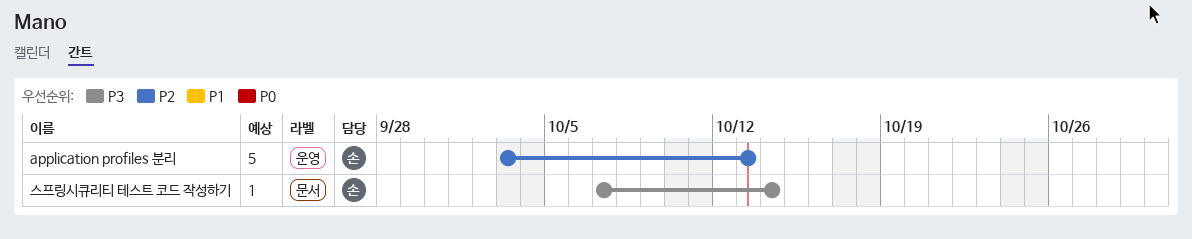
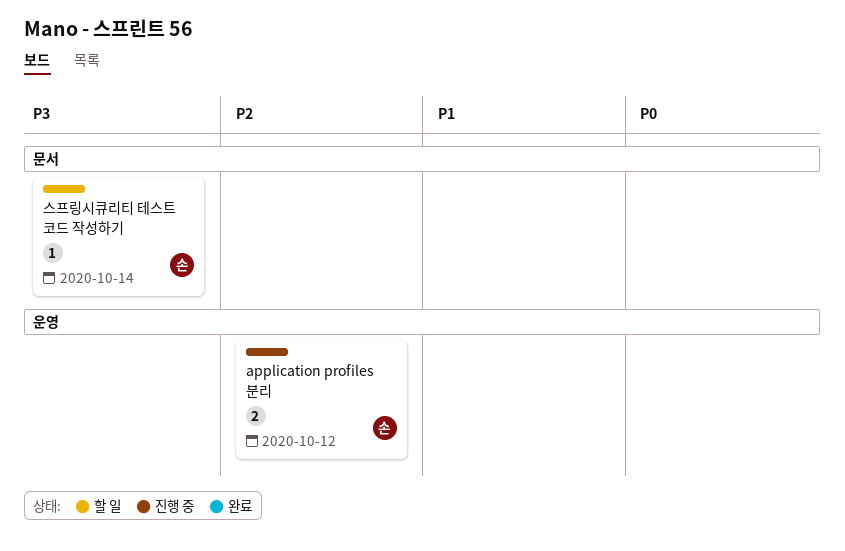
application profiles 분리, estimate: 5 -> 2
application profiles 분리, due: Oct 13 -> Oct 12

